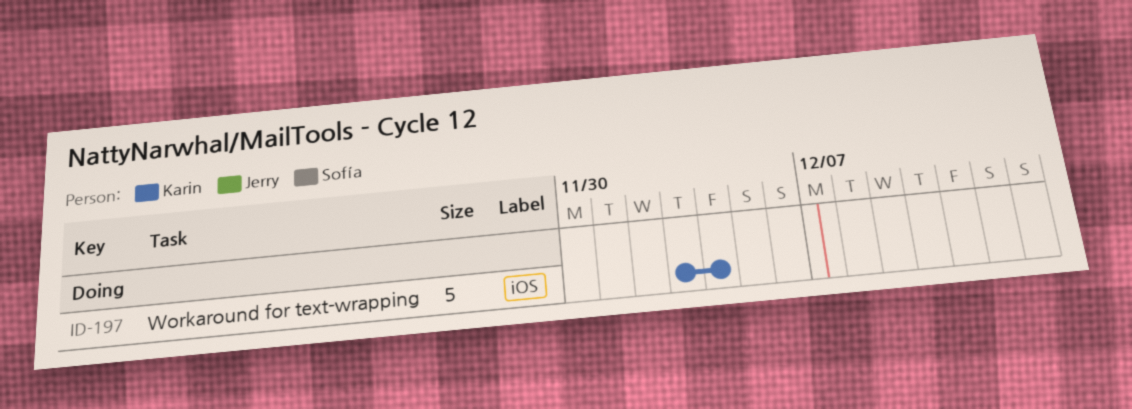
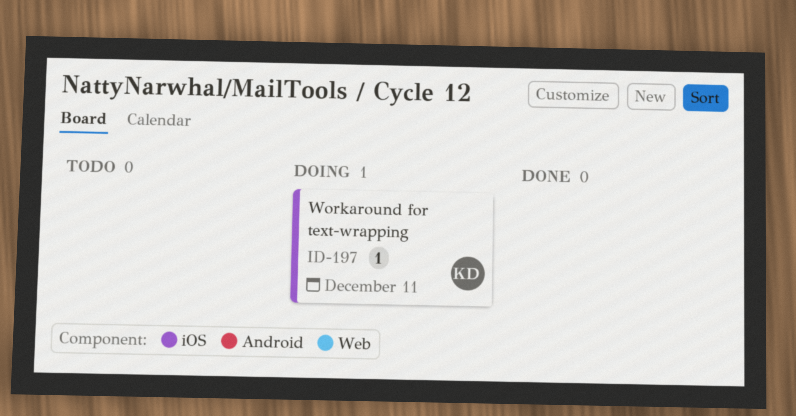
ID-197, estimate: 5 -> 1
ID-197, due: Dec 4 -> Dec 11

